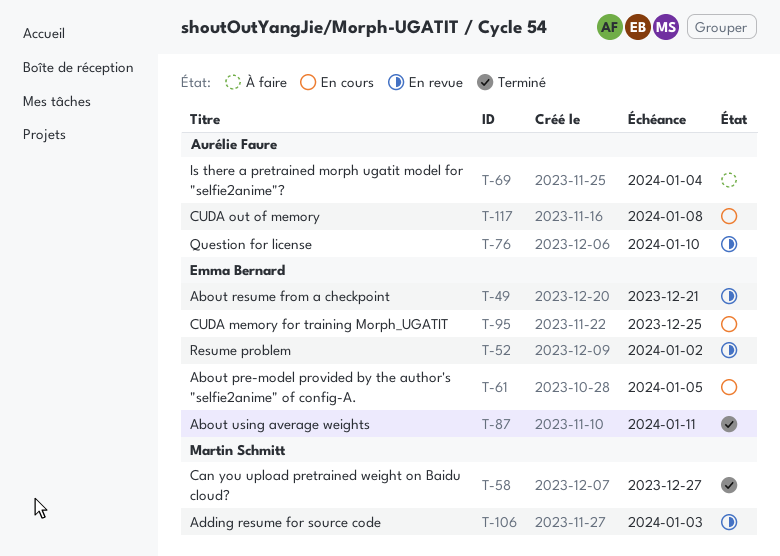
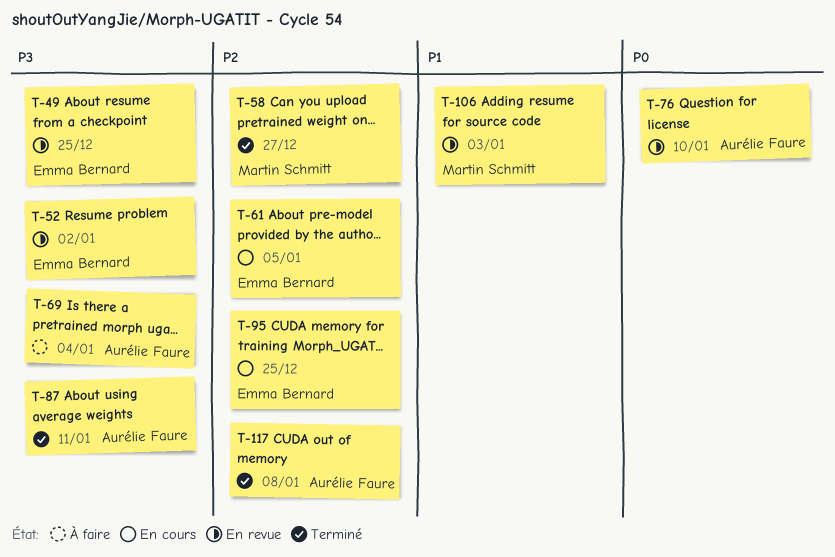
T-49, due: Dec 21 -> Dec 25
T-87, owner: Emma Bernard -> Aurélie Faure
T-117, status: En cours -> Terminé

